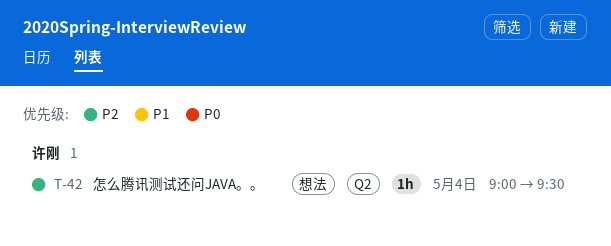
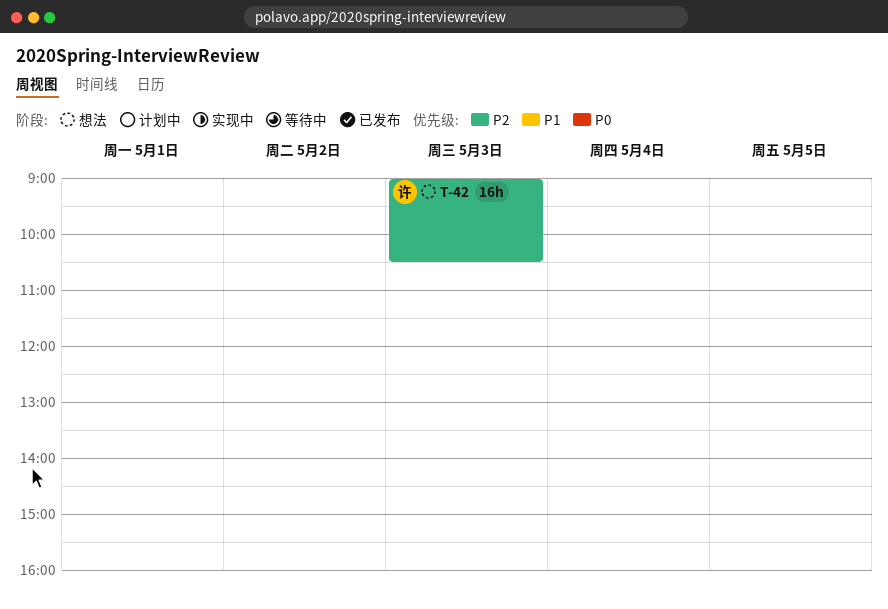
T-42, estimate: 1h -> 16h
T-42, day: May 4 -> May 3
T-42, ends: 09:30 -> 10:30

